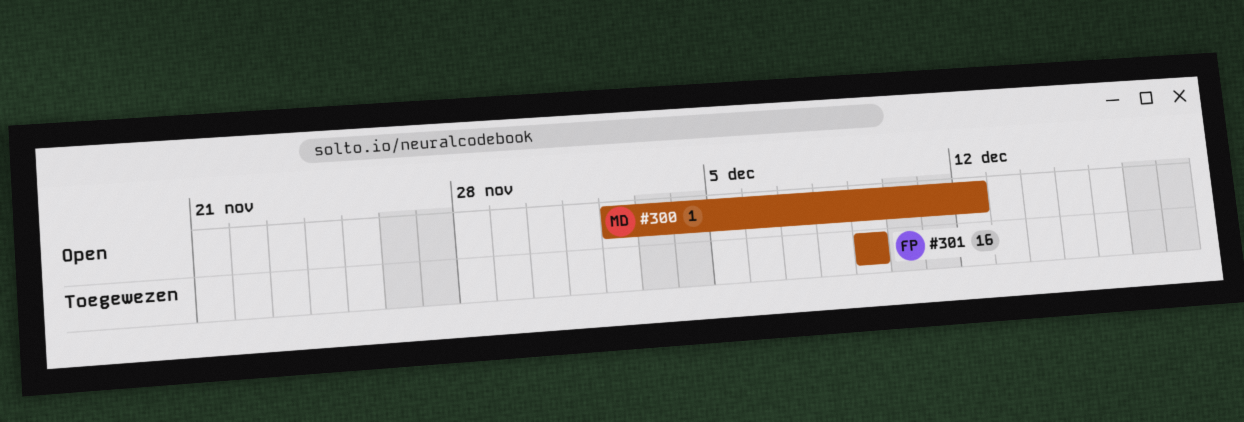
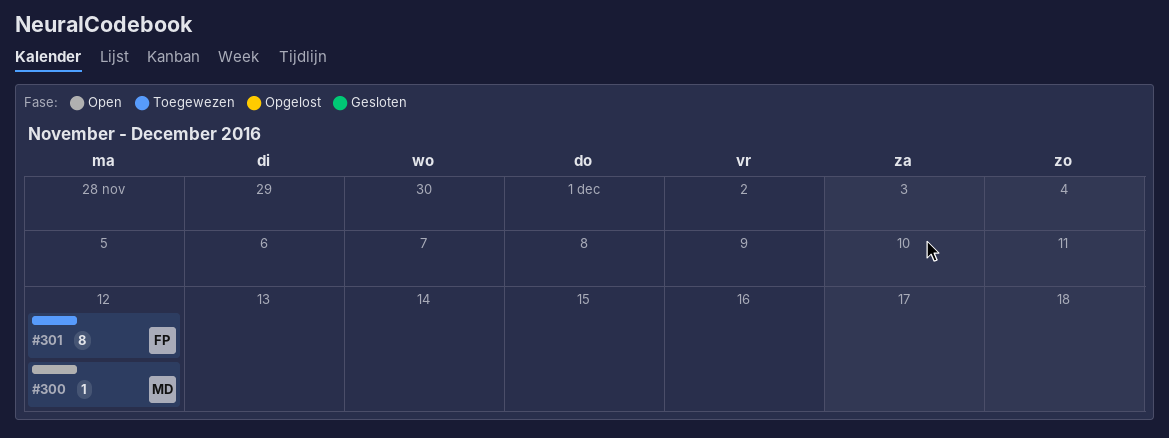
#301, estimate: 16 -> 8
#301, due: Dec 9 -> Dec 12

